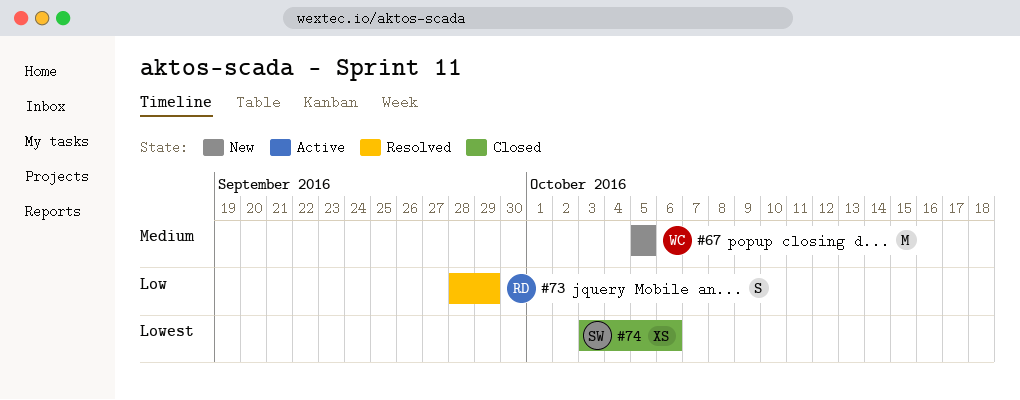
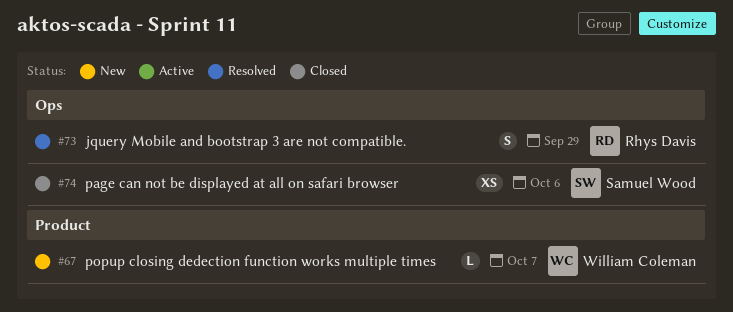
#67, estimate: M -> L
#67, due: Oct 5 -> Oct 7

